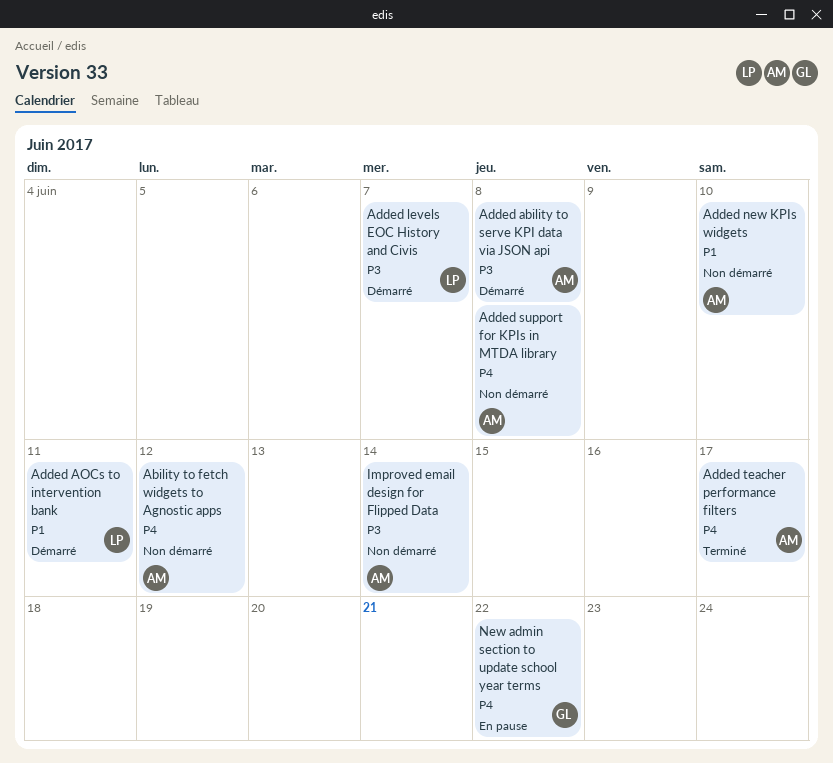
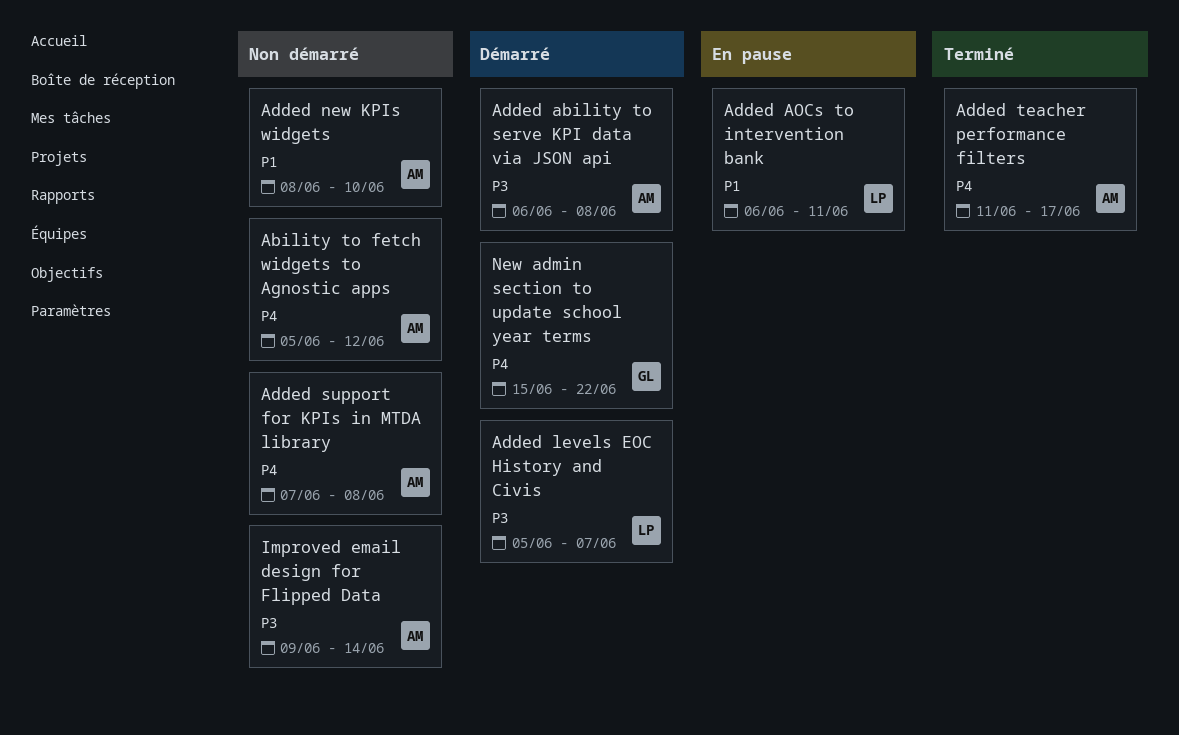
Added AOCs to intervention bank, status: Démarré -> En pause
New admin section to update school year terms, status: En pause -> Démarré

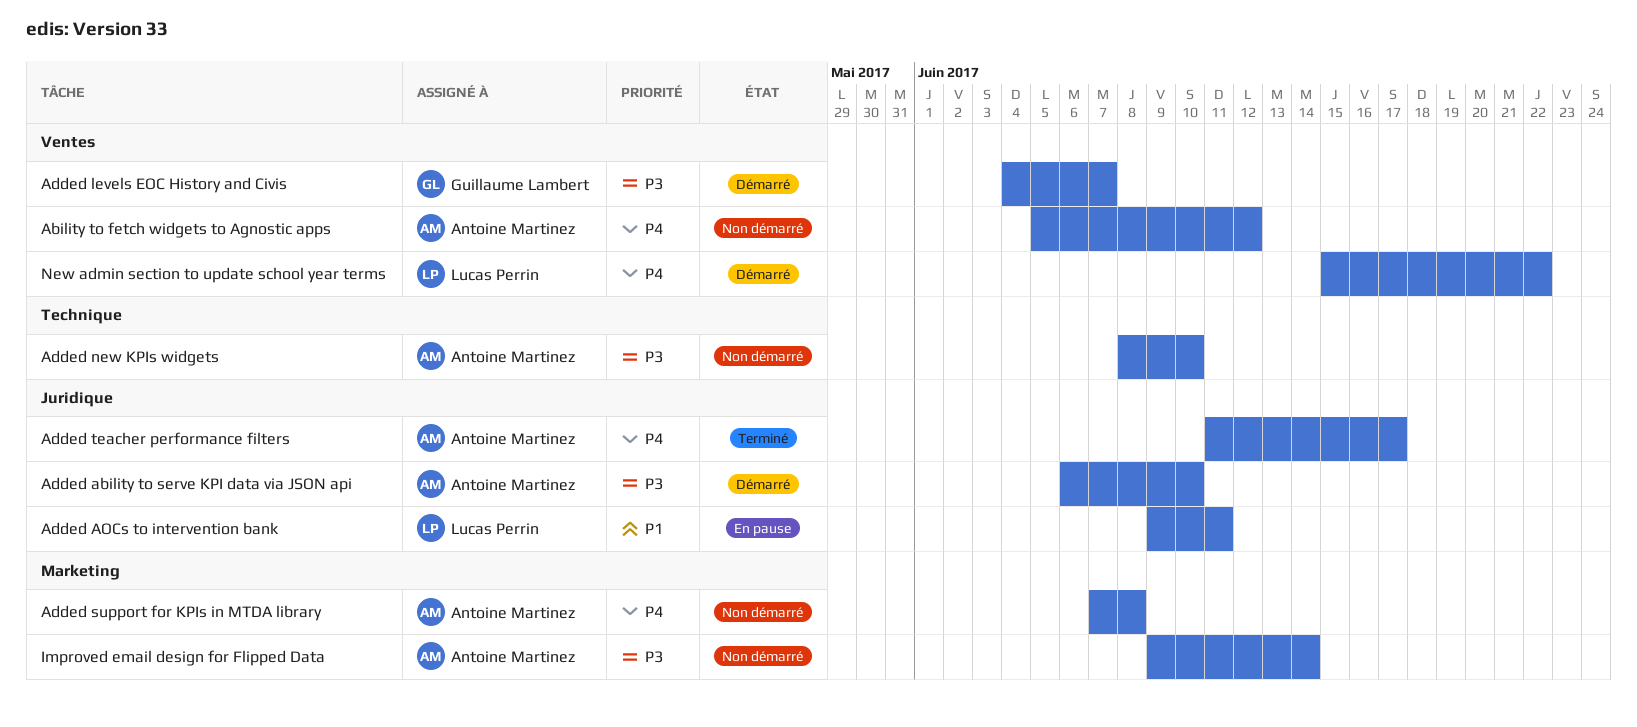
Added ability to serve KPI data via JSON api, due: Jun 8 -> Jun 10
Added AOCs to intervention bank, start: Jun 6 -> Jun 9
Added levels EOC History and Civis, owner: Lucas Perrin -> Guillaume Lambert
Added levels EOC History and Civis, start: Jun 5 -> Jun 4
Added new KPIs widgets, priority: P1 -> P3
New admin section to update school year terms, owner: Guillaume Lambert -> Lucas Perrin

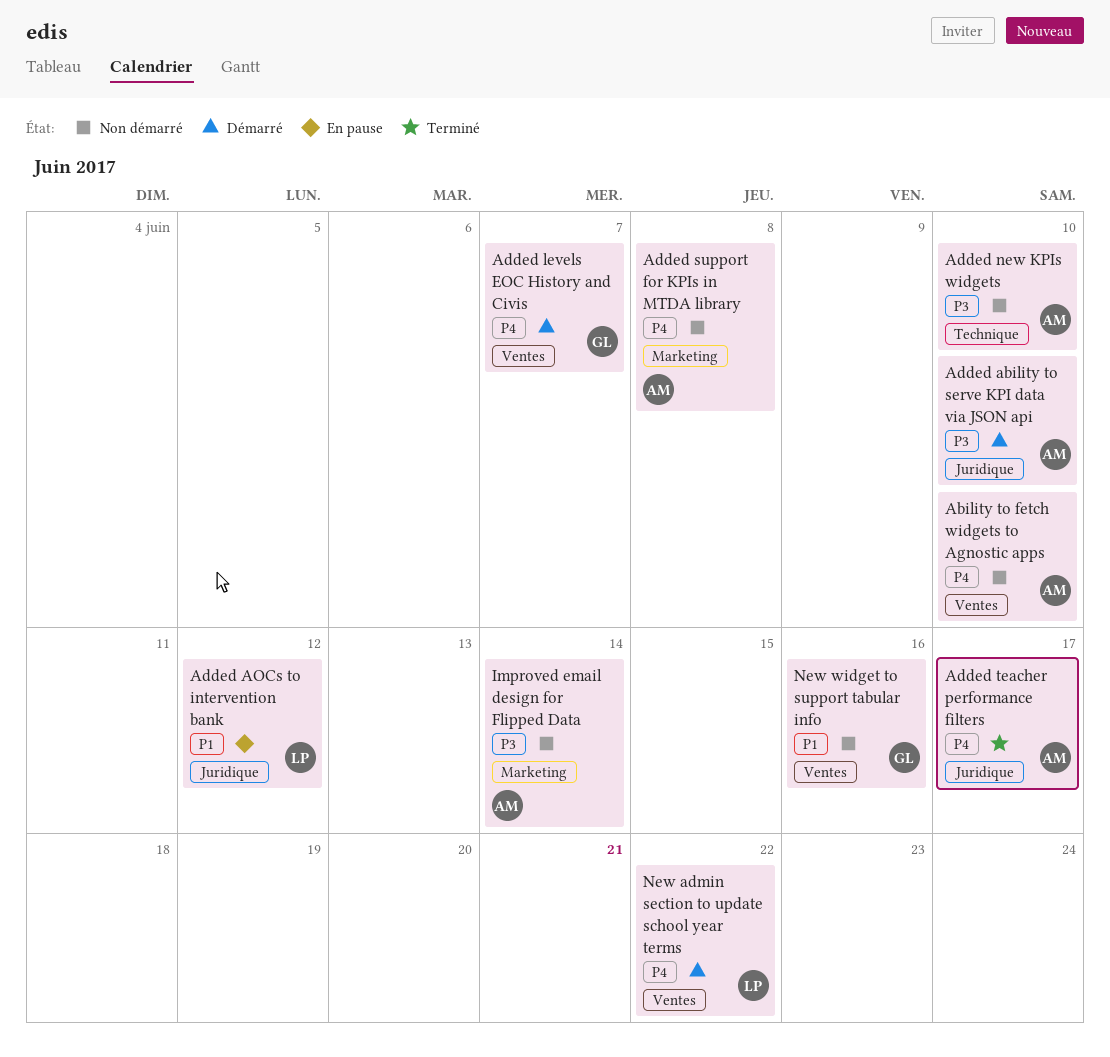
Ability to fetch widgets to Agnostic apps, due: Jun 12 -> Jun 10
Added AOCs to intervention bank, due: Jun 11 -> Jun 12
Added levels EOC History and Civis, priority: P3 -> P4
New widget to support tabular info: none -> present

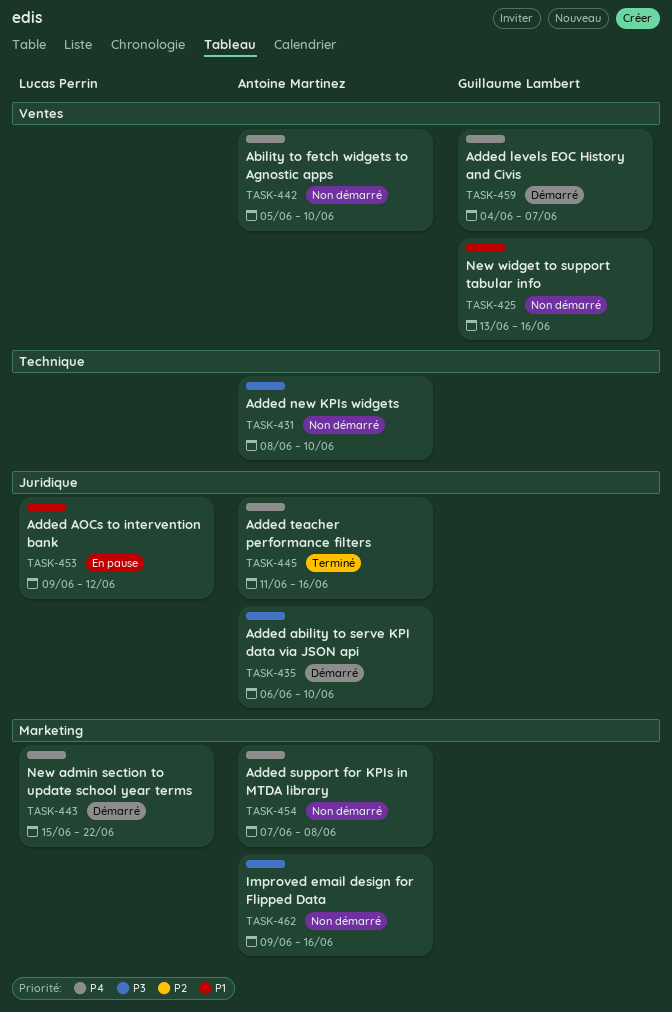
Added teacher performance filters, due: Jun 17 -> Jun 16
Improved email design for Flipped Data, due: Jun 14 -> Jun 16
New admin section to update school year terms, label: Ventes -> Marketing

